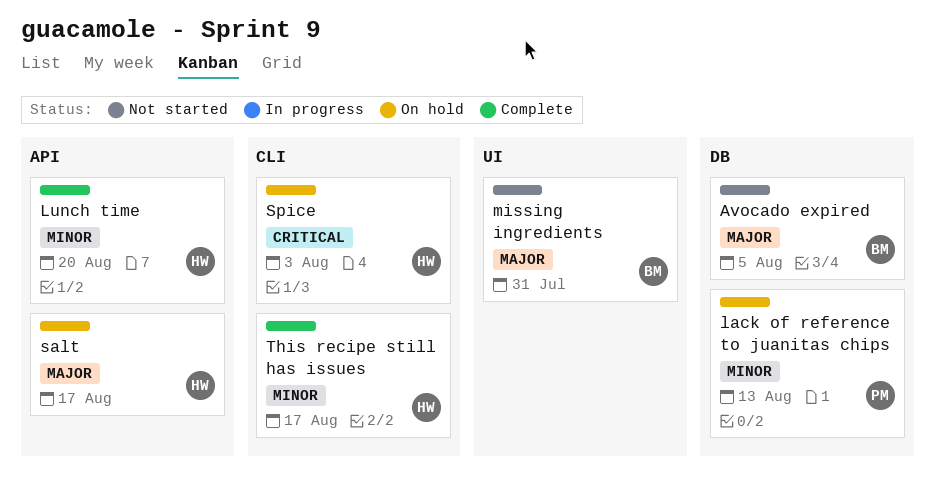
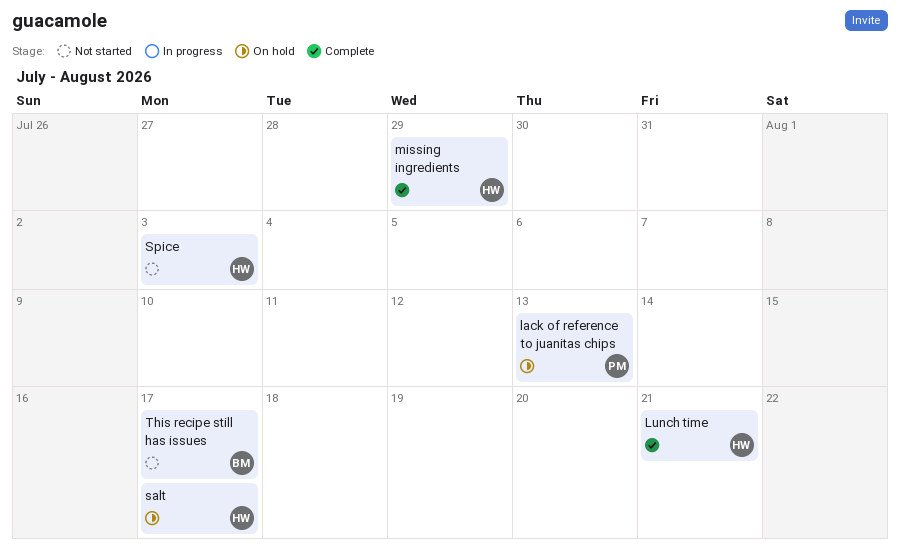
Avocado expired: present -> none
Lunch time, due: Aug 20 -> Aug 21
missing ingredients, status: Not started -> Complete
missing ingredients, owner: BM -> HW
missing ingredients, due: Jul 31 -> Jul 29
Spice, status: On hold -> Not started
This recipe still has issues, status: Complete -> Not started
This recipe still has issues, owner: HW -> BM

